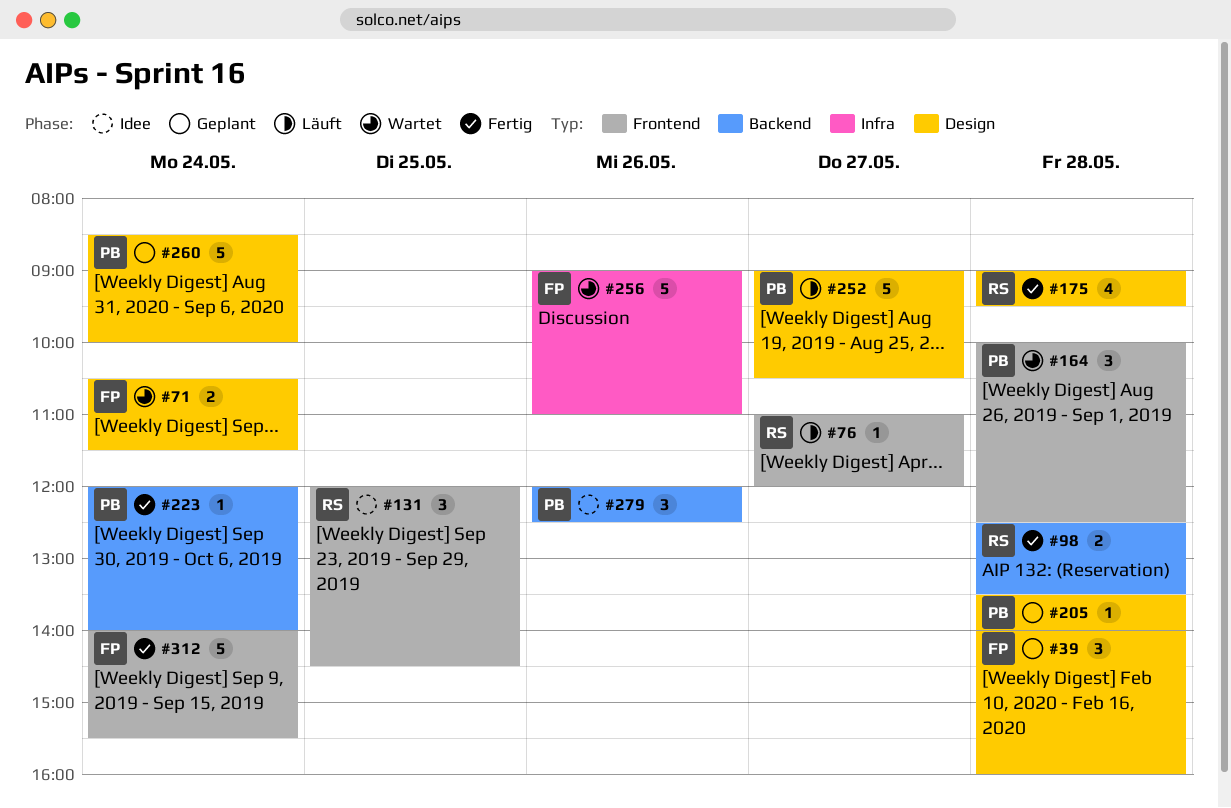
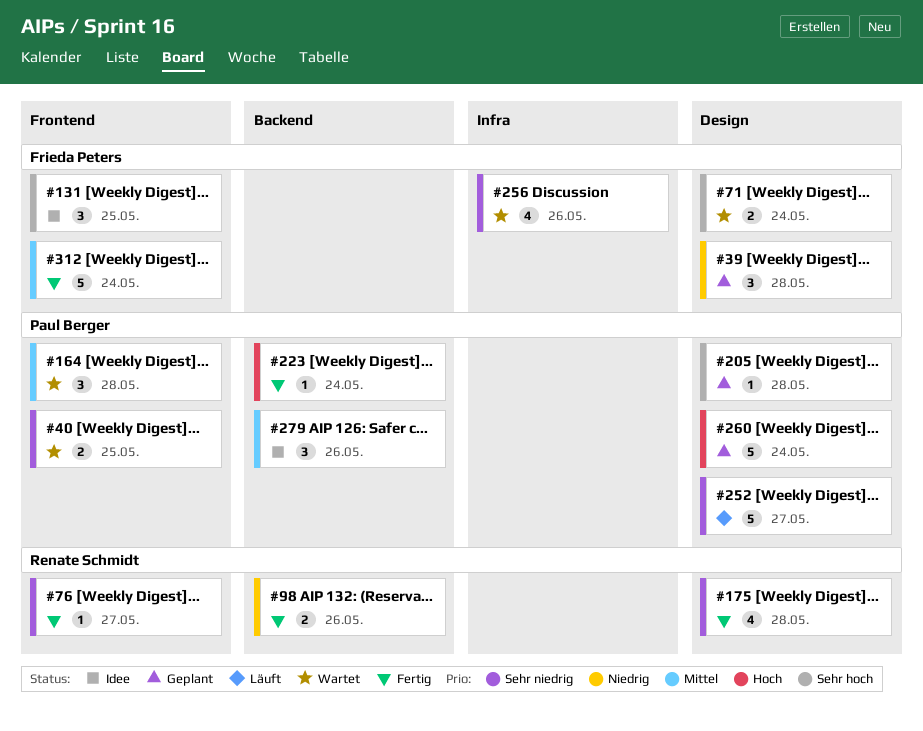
#40: none -> present
#76, status: Läuft -> Fertig
#98, day: May 28 -> May 26
#131, owner: Renate Schmidt -> Frieda Peters
#256, estimate: 5 -> 4

